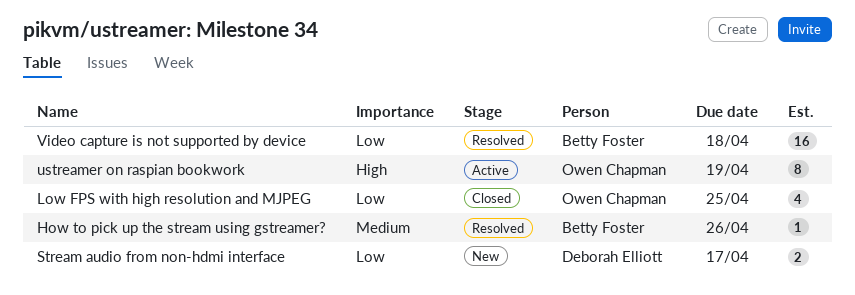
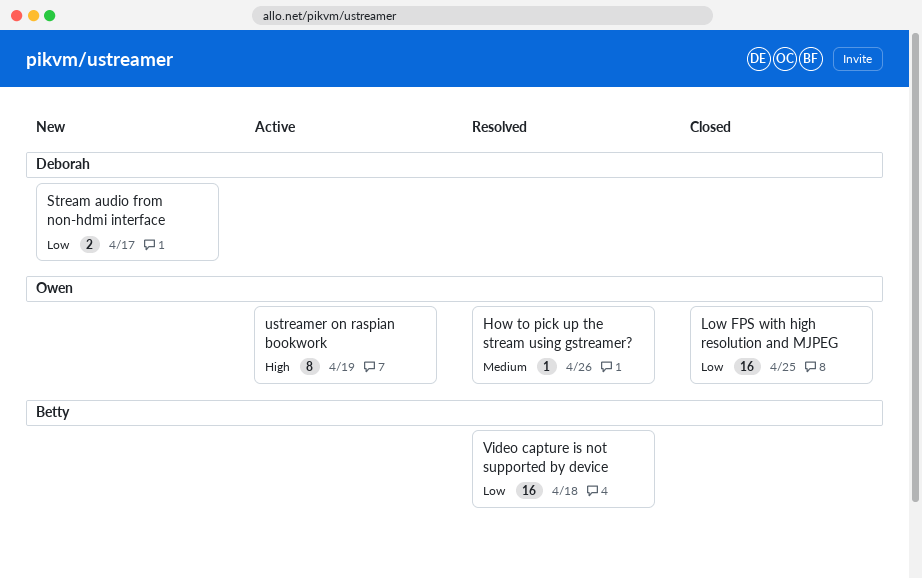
How to pick up the stream using gstreamer?, owner: Betty Foster -> Owen Chapman
Low FPS with high resolution and MJPEG, estimate: 4 -> 16

